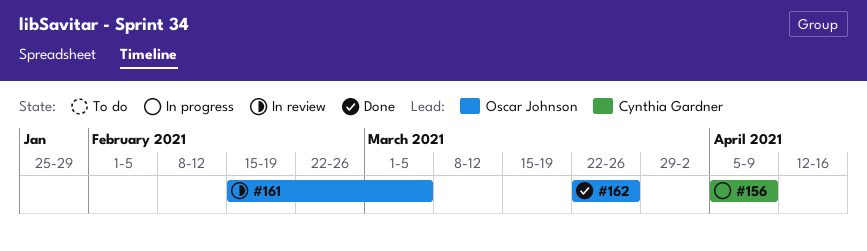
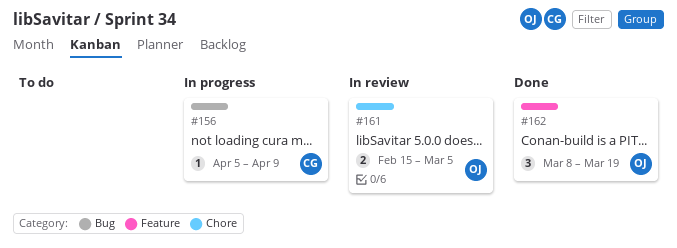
#162, start: Mar 22 -> Mar 8
#162, due: Mar 26 -> Mar 19

